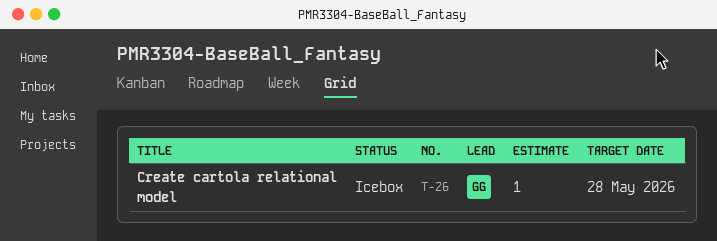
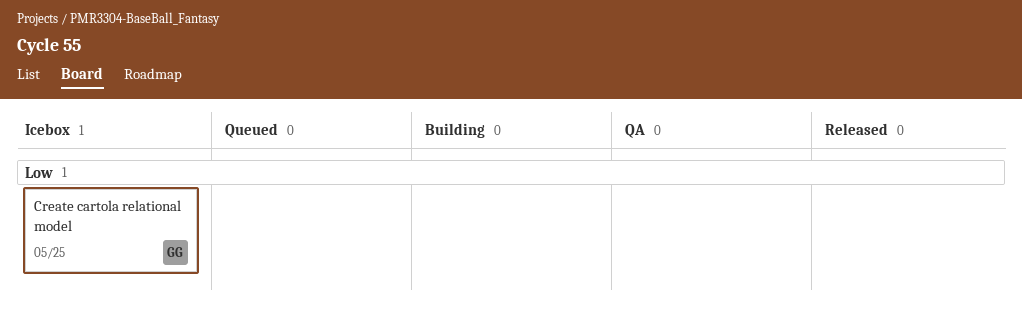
Create cartola relational model, due: May 28 -> May 25

